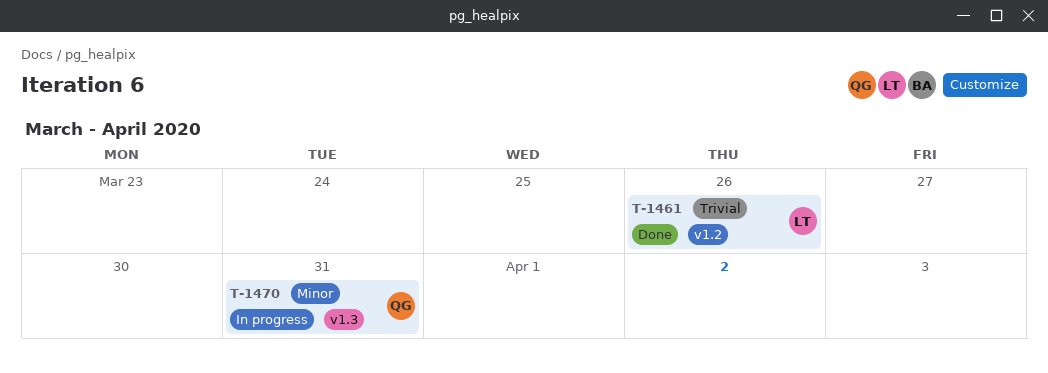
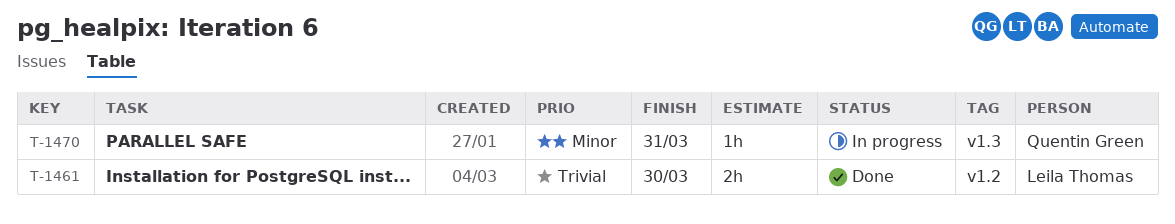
T-1461, due: Mar 26 -> Mar 30

